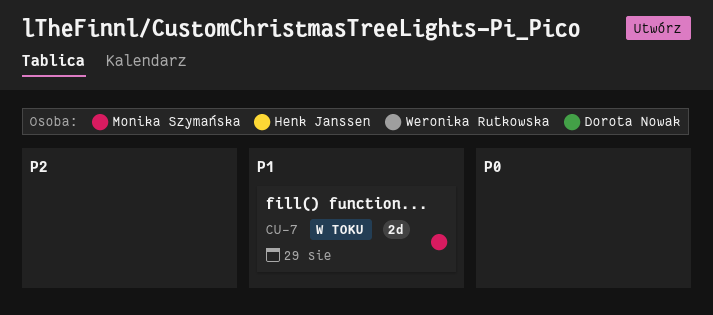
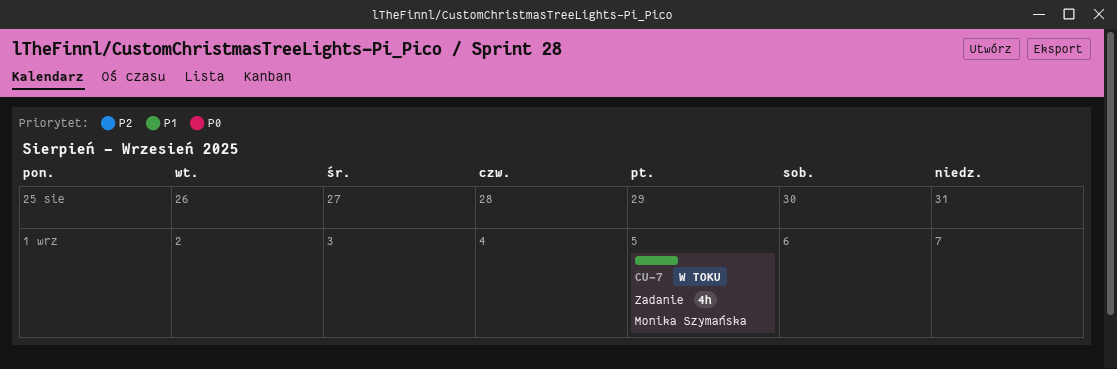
CU-7, estimate: 2d -> 4h
CU-7, due: Aug 29 -> Sep 5

